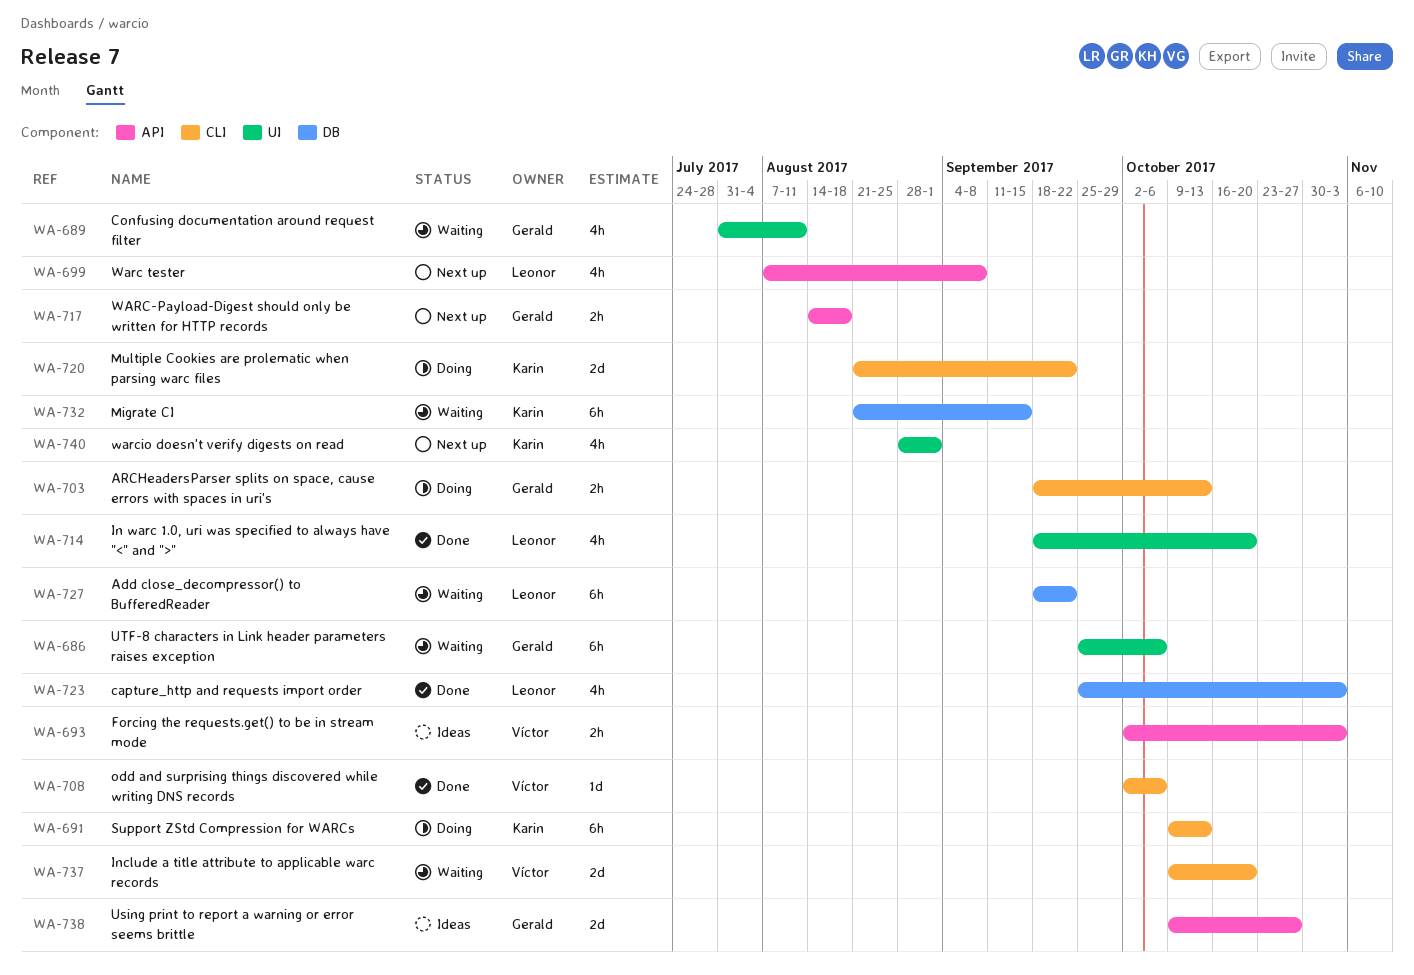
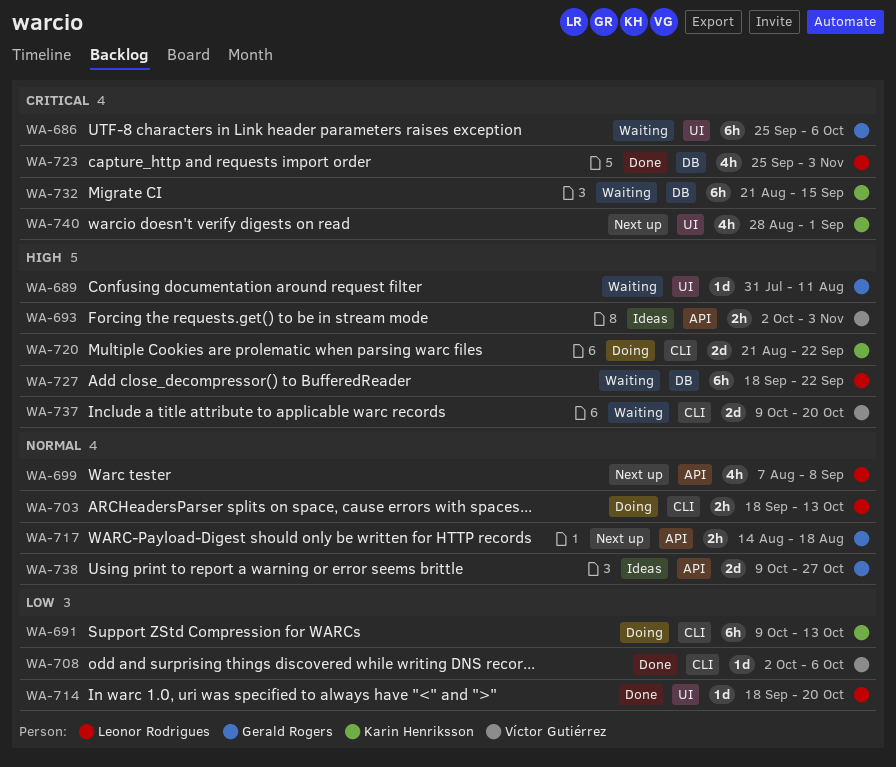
WA-689, estimate: 4h -> 1d
WA-703, owner: Gerald Rogers -> Leonor Rodrigues
WA-714, estimate: 4h -> 1d

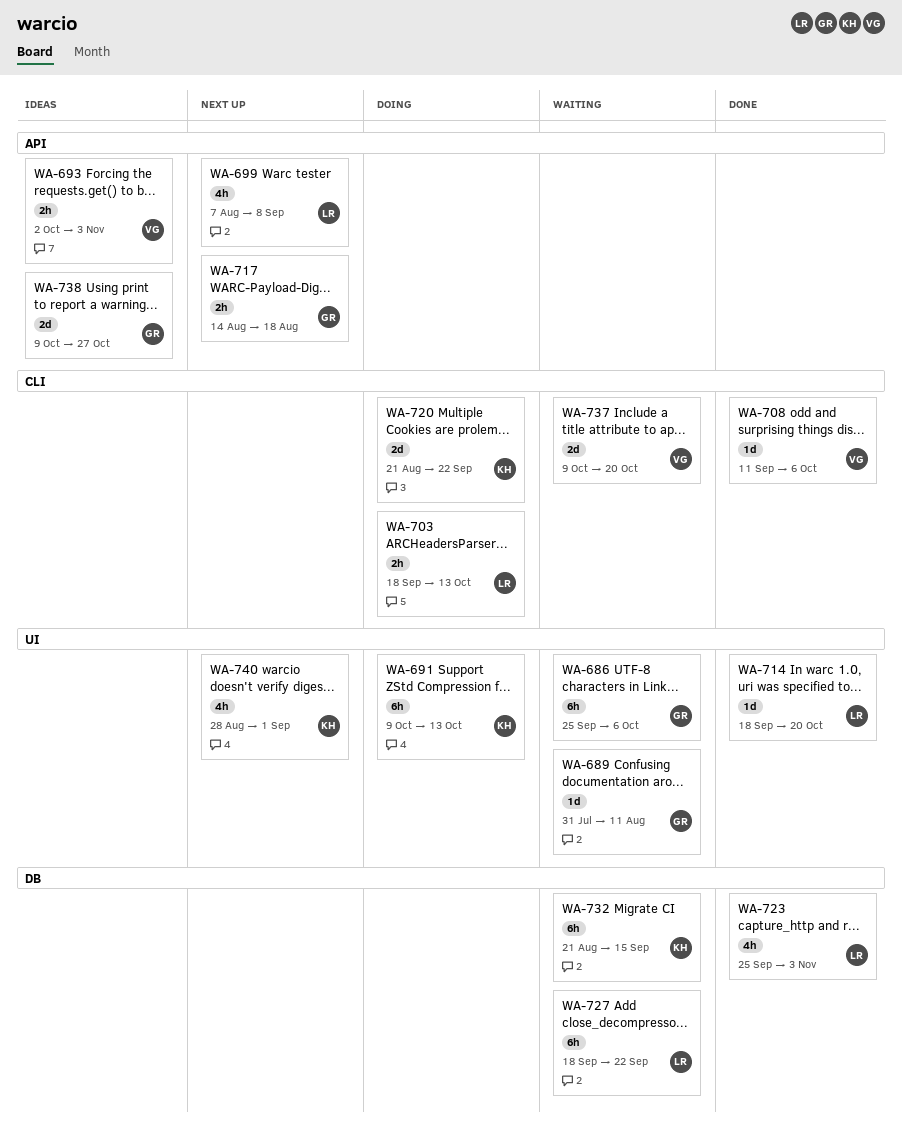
WA-691, label: CLI -> UI
WA-708, start: Oct 2 -> Sep 11

